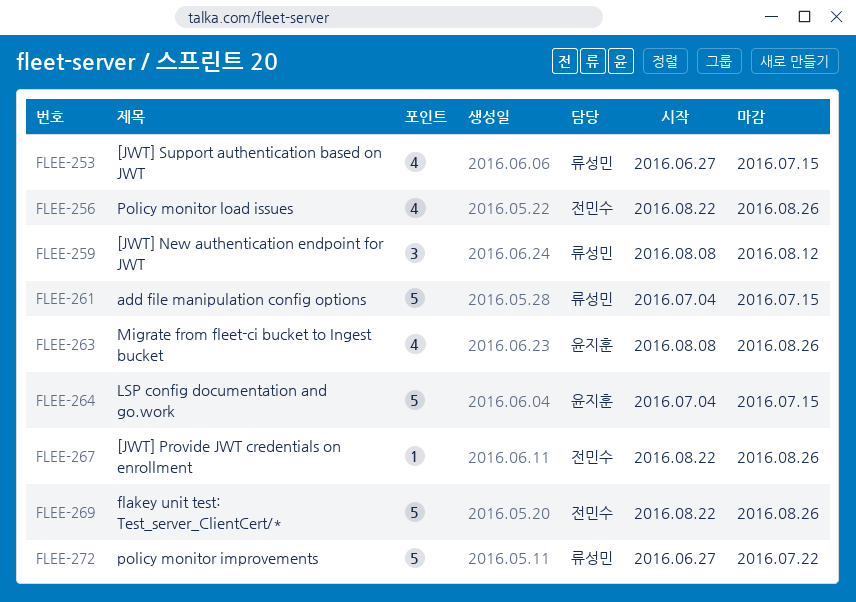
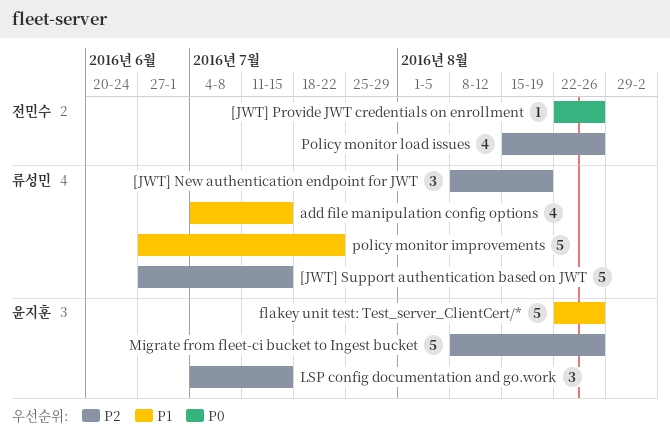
[JWT] New authentication endpoint for JWT, due: Aug 12 -> Aug 19
[JWT] Support authentication based on JWT, estimate: 4 -> 5
add file manipulation config options, estimate: 5 -> 4
flakey unit test: Test_server_ClientCert/*, owner: 전민수 -> 윤지훈
LSP config documentation and go.work, estimate: 5 -> 3
Migrate from fleet-ci bucket to Ingest bucket, estimate: 4 -> 5
Policy monitor load issues, start: Aug 22 -> Aug 15

